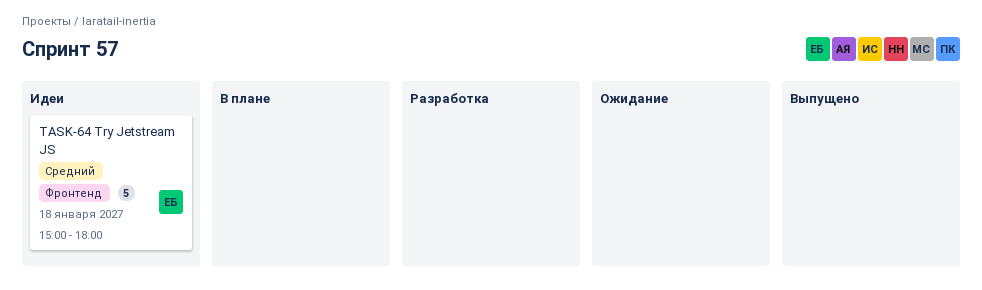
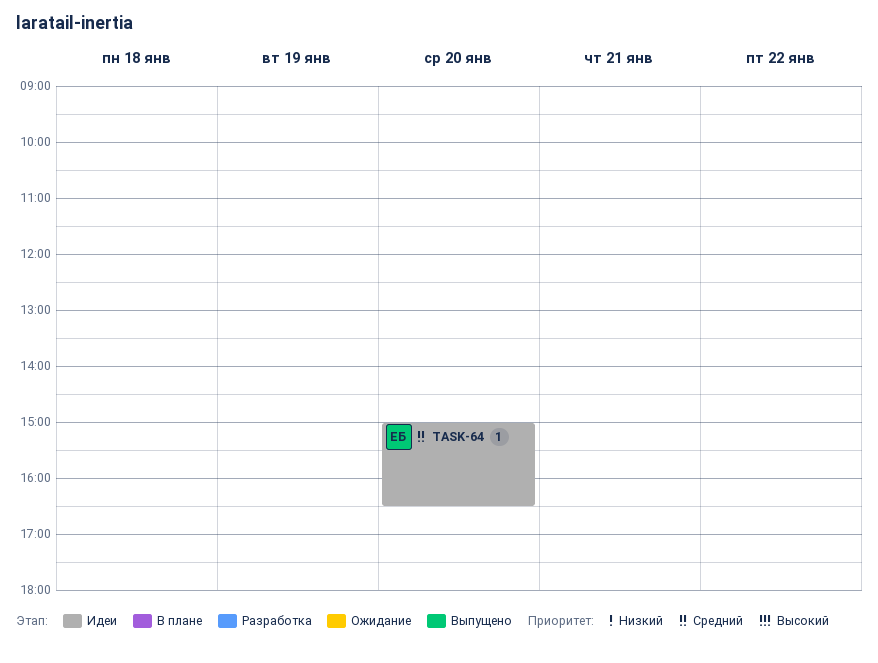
TASK-64, estimate: 5 -> 1
TASK-64, day: Jan 18 -> Jan 20
TASK-64, ends: 18:00 -> 16:30

